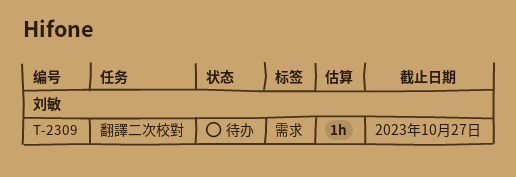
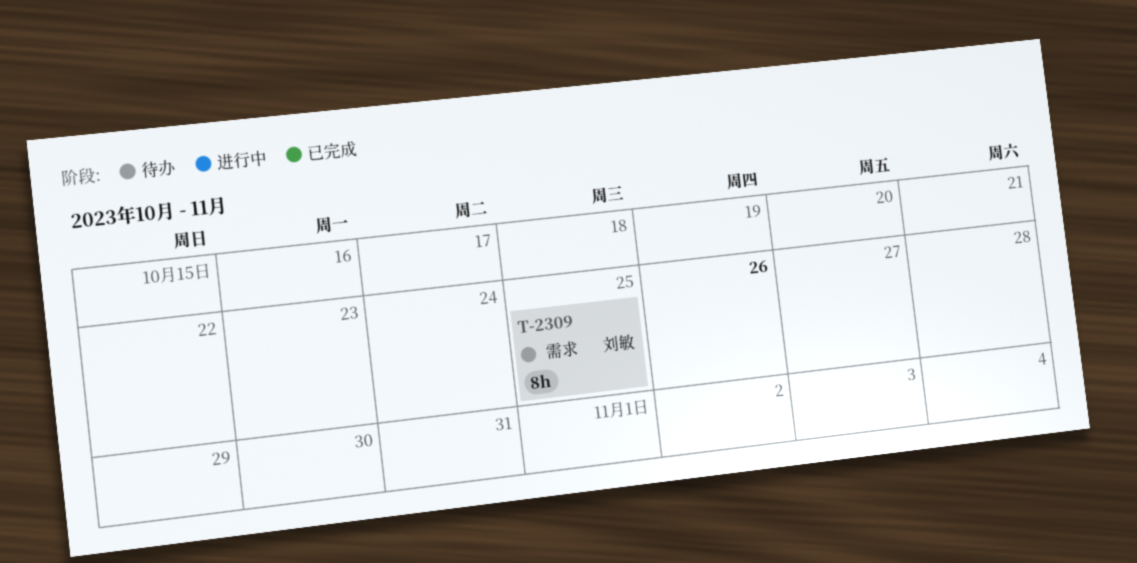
T-2309, estimate: 1h -> 8h
T-2309, due: Oct 27 -> Oct 25

